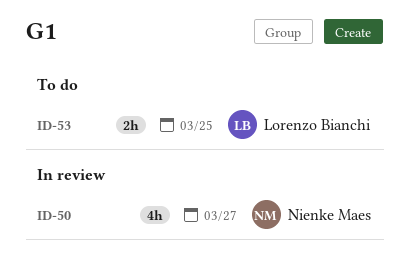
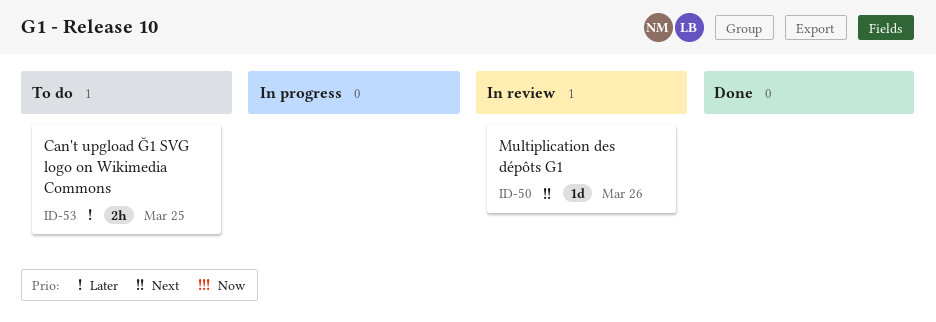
ID-50, estimate: 4h -> 1d
ID-50, due: Mar 27 -> Mar 26

